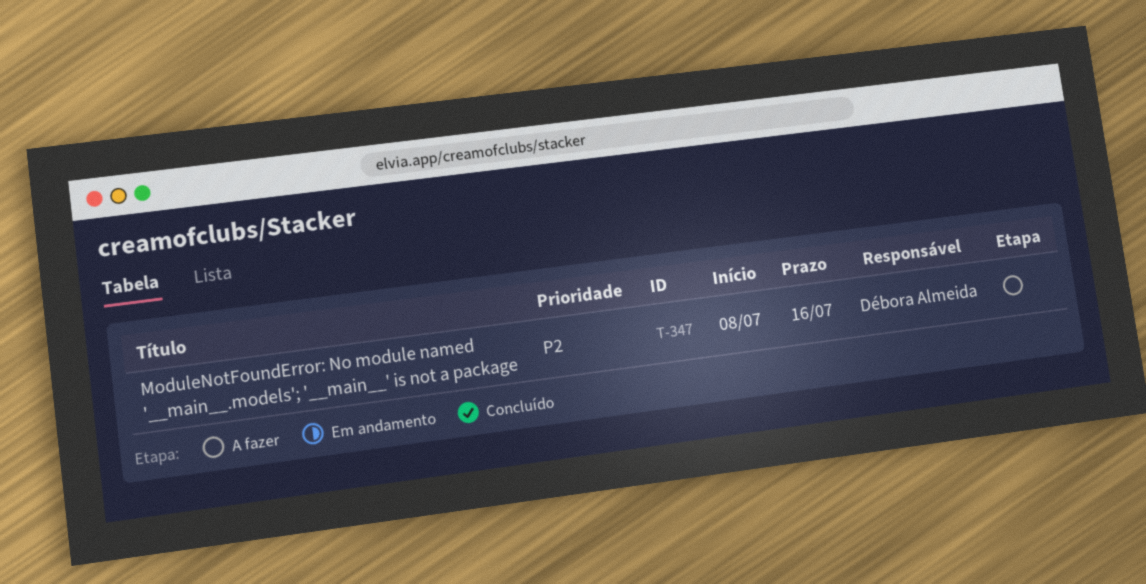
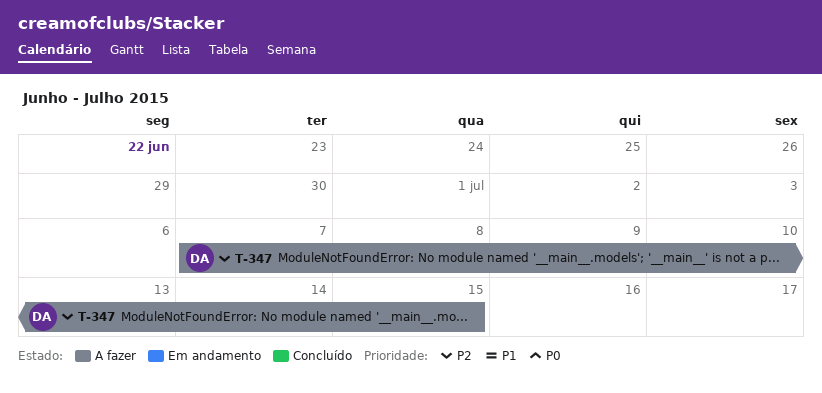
T-347, start: Jul 8 -> Jul 7
T-347, due: Jul 16 -> Jul 15

